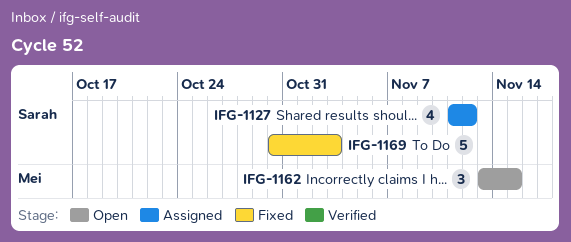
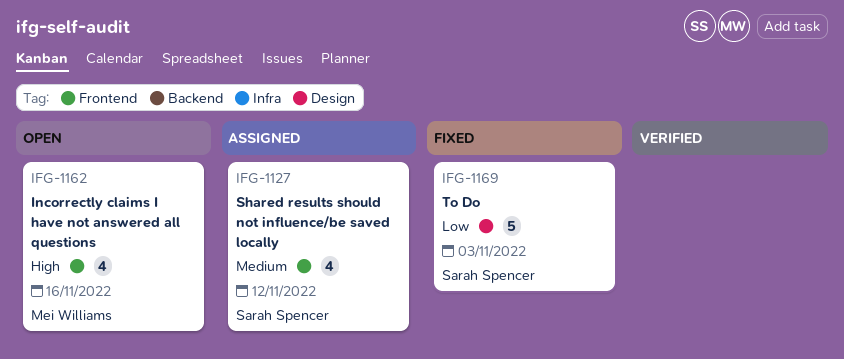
IFG-1162, estimate: 3 -> 4
IFG-1162, due: Nov 15 -> Nov 16

